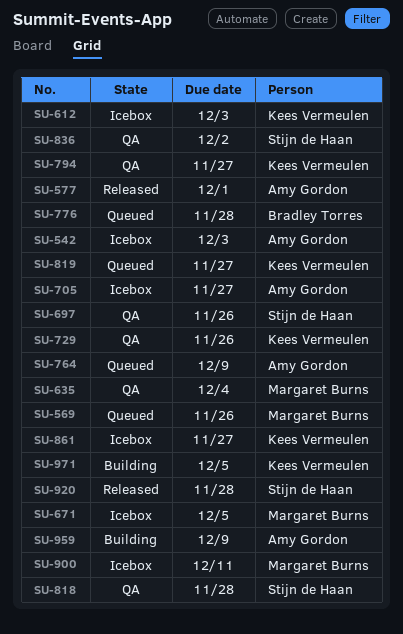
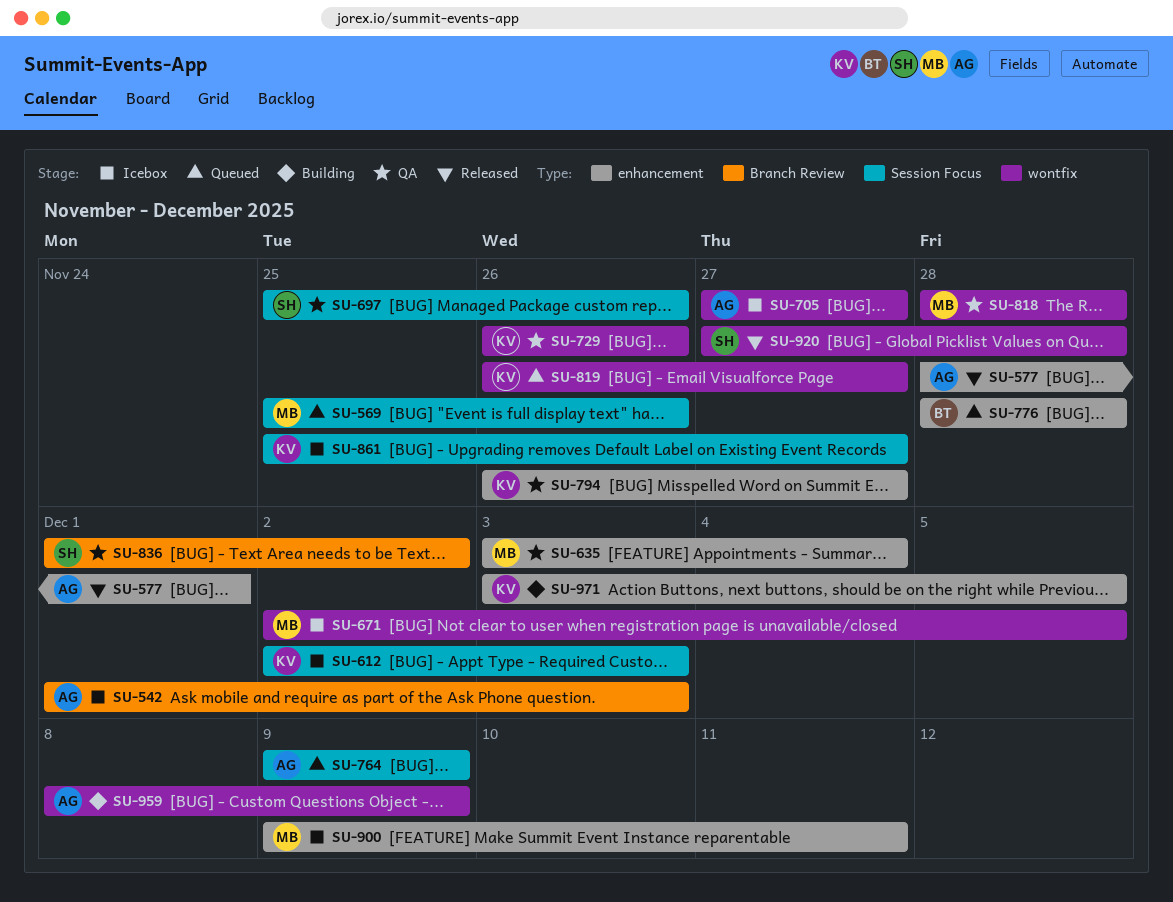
SU-818, owner: Stijn de Haan -> Margaret Burns

